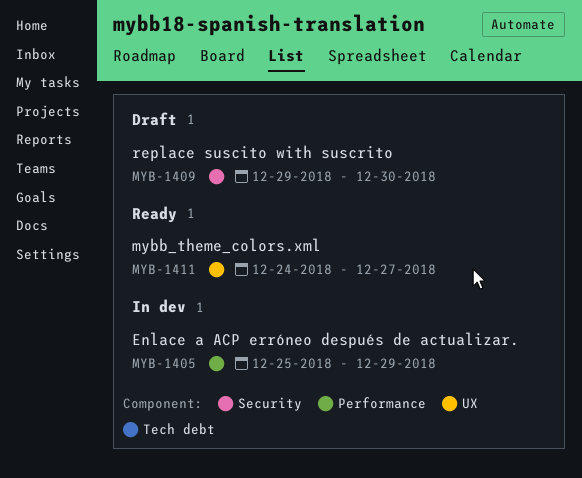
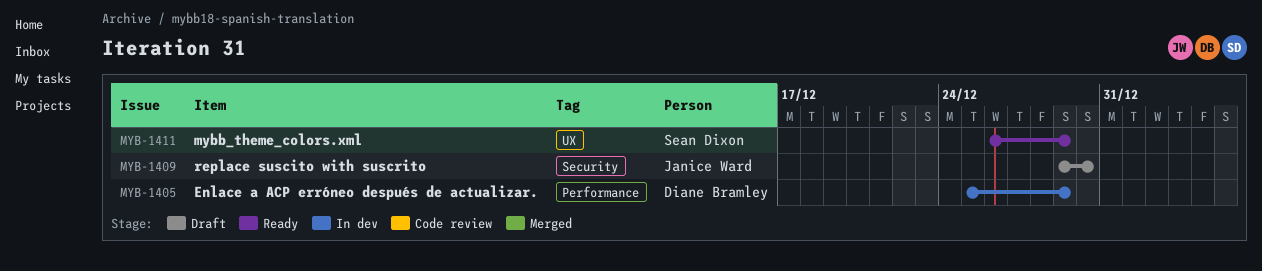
MYB-1411, start: Dec 24 -> Dec 26
MYB-1411, due: Dec 27 -> Dec 29

